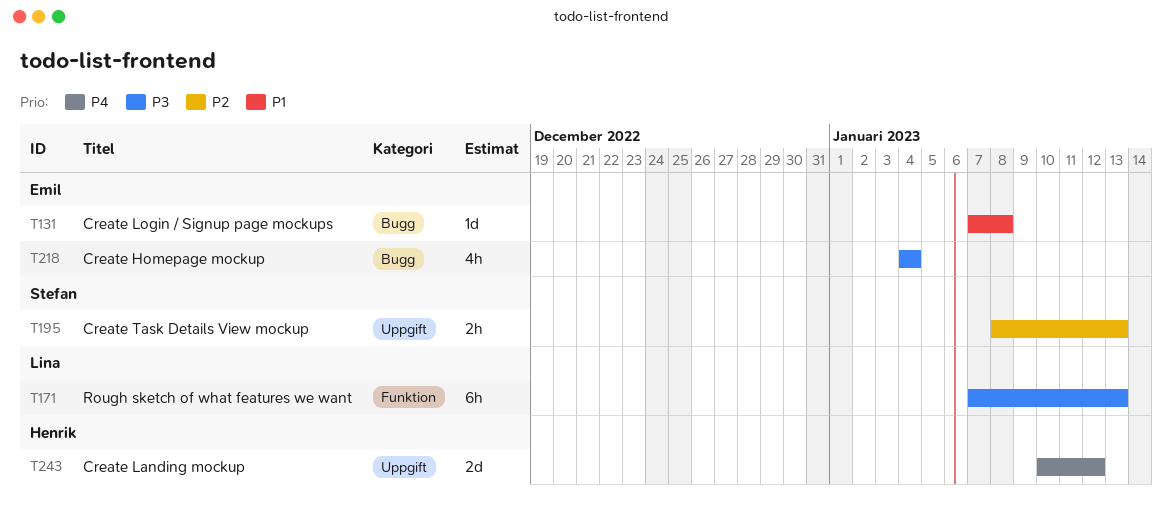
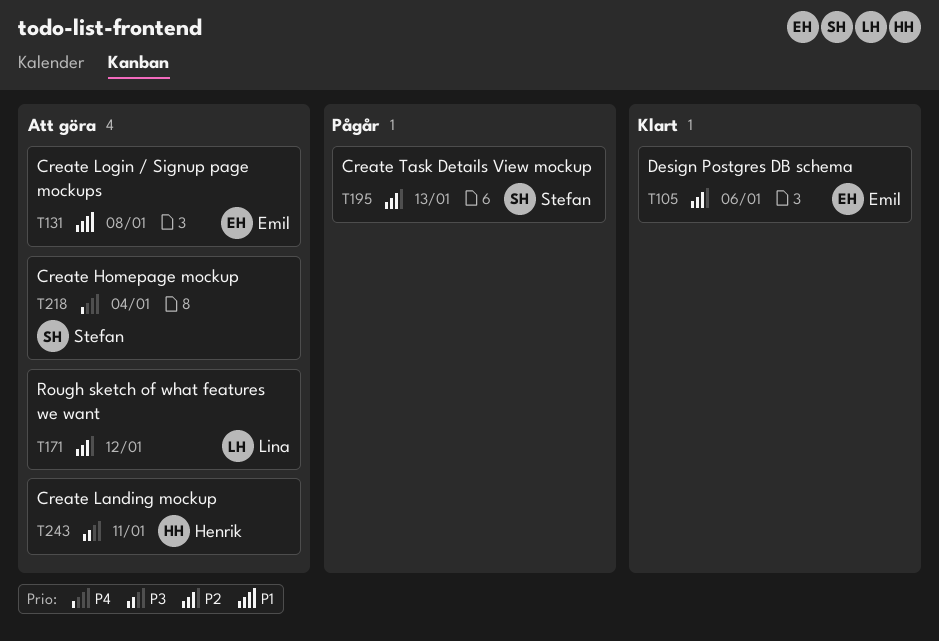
T105: none -> present
T171, priority: P3 -> P2
T171, due: Jan 13 -> Jan 12
T218, owner: Emil -> Stefan
T218, priority: P3 -> P4
T243, priority: P4 -> P3
T243, due: Jan 12 -> Jan 11

